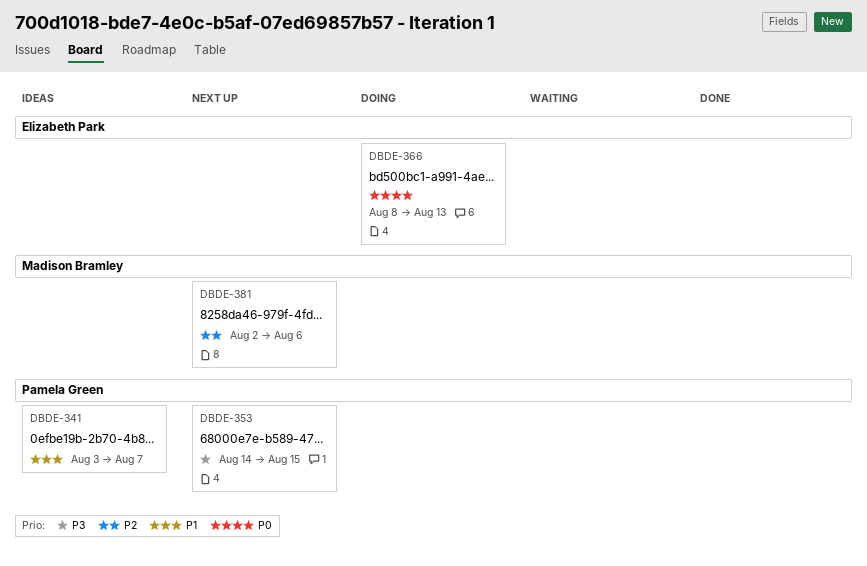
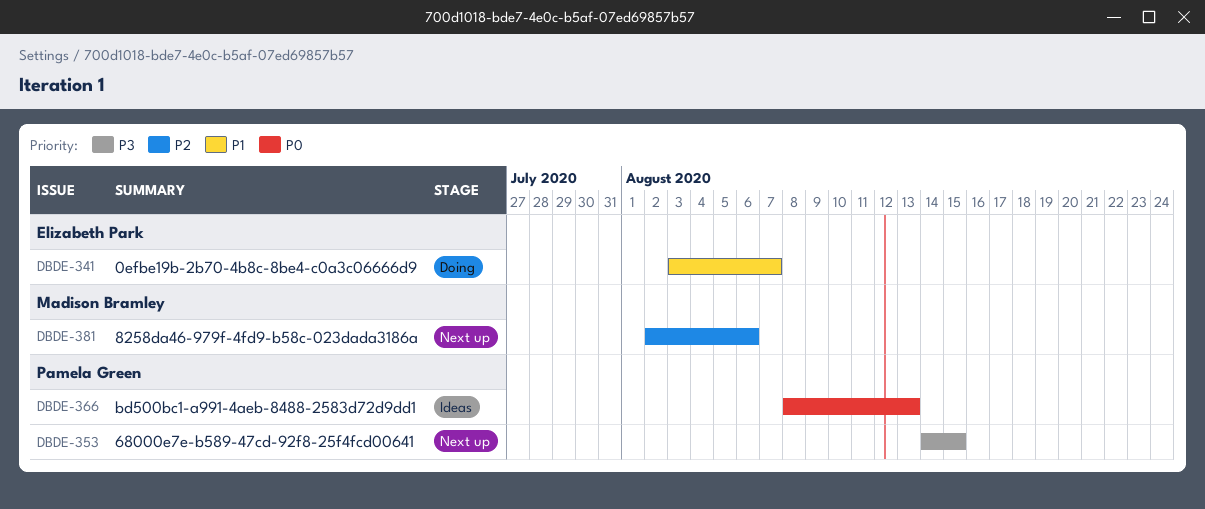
DBDE-341, status: Ideas -> Doing
DBDE-341, owner: Pamela Green -> Elizabeth Park
DBDE-366, status: Doing -> Ideas
DBDE-366, owner: Elizabeth Park -> Pamela Green

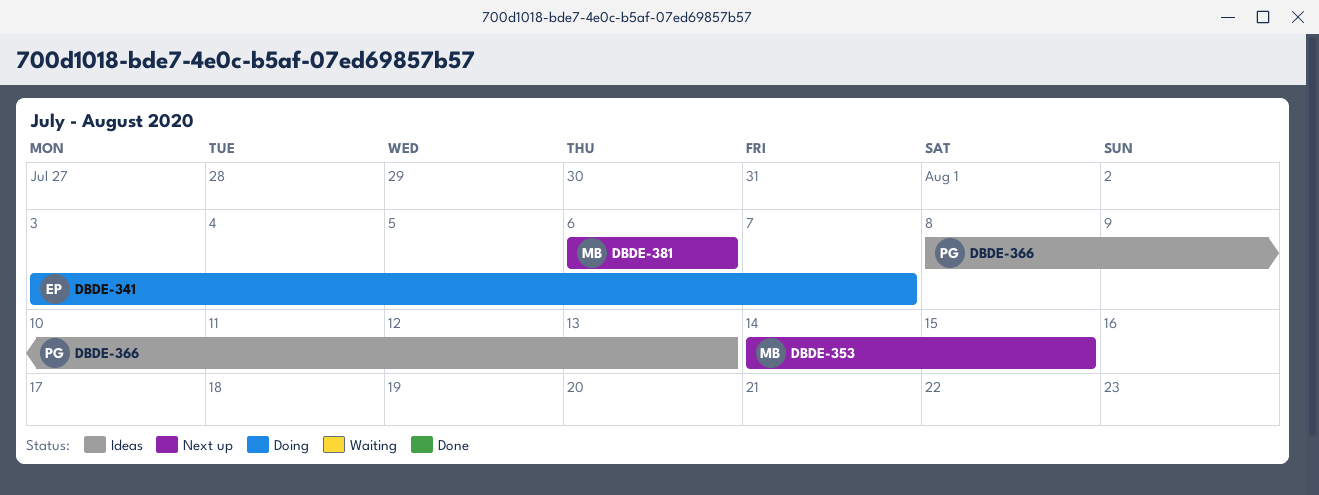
DBDE-353, owner: Pamela Green -> Madison Bramley
DBDE-381, start: Aug 2 -> Aug 6

